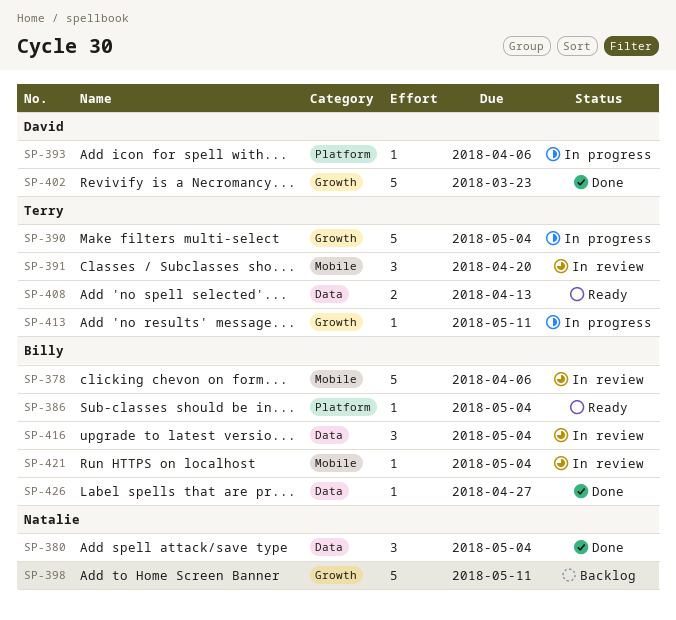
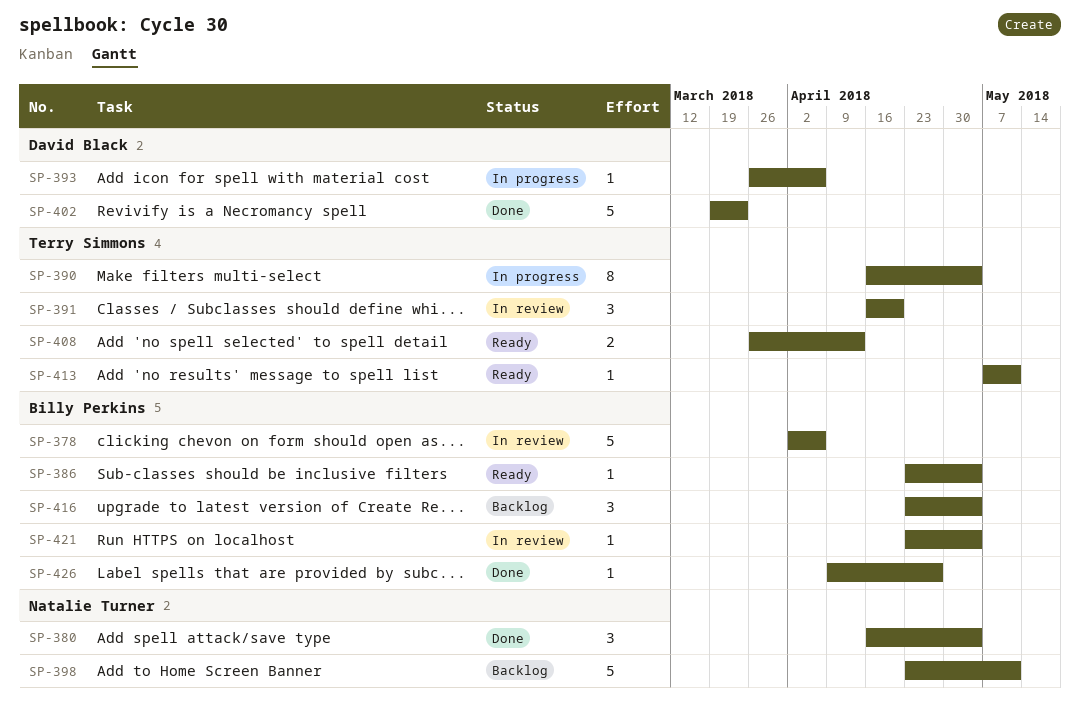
SP-390, estimate: 5 -> 8
SP-413, status: In progress -> Ready
SP-416, status: In review -> Backlog

